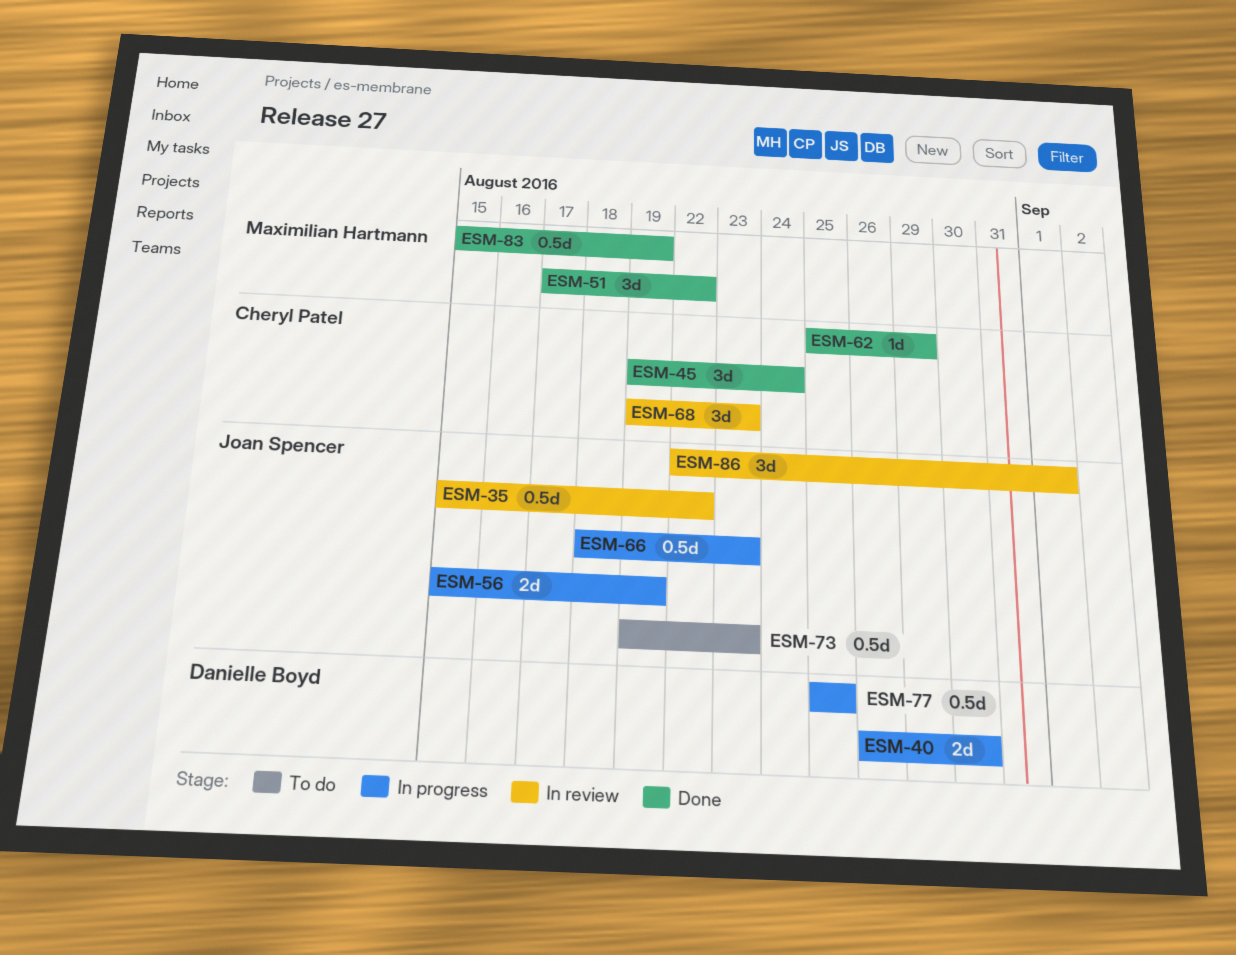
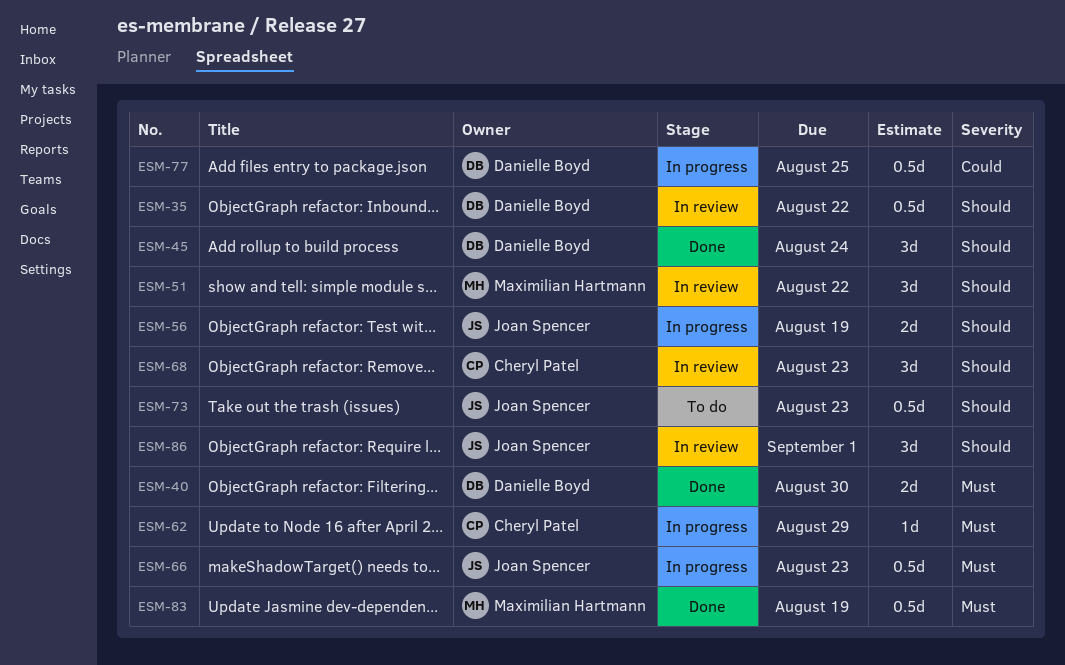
ESM-35, owner: Joan Spencer -> Danielle Boyd
ESM-40, status: In progress -> Done
ESM-45, owner: Cheryl Patel -> Danielle Boyd
ESM-51, status: Done -> In review
ESM-62, status: Done -> In progress

